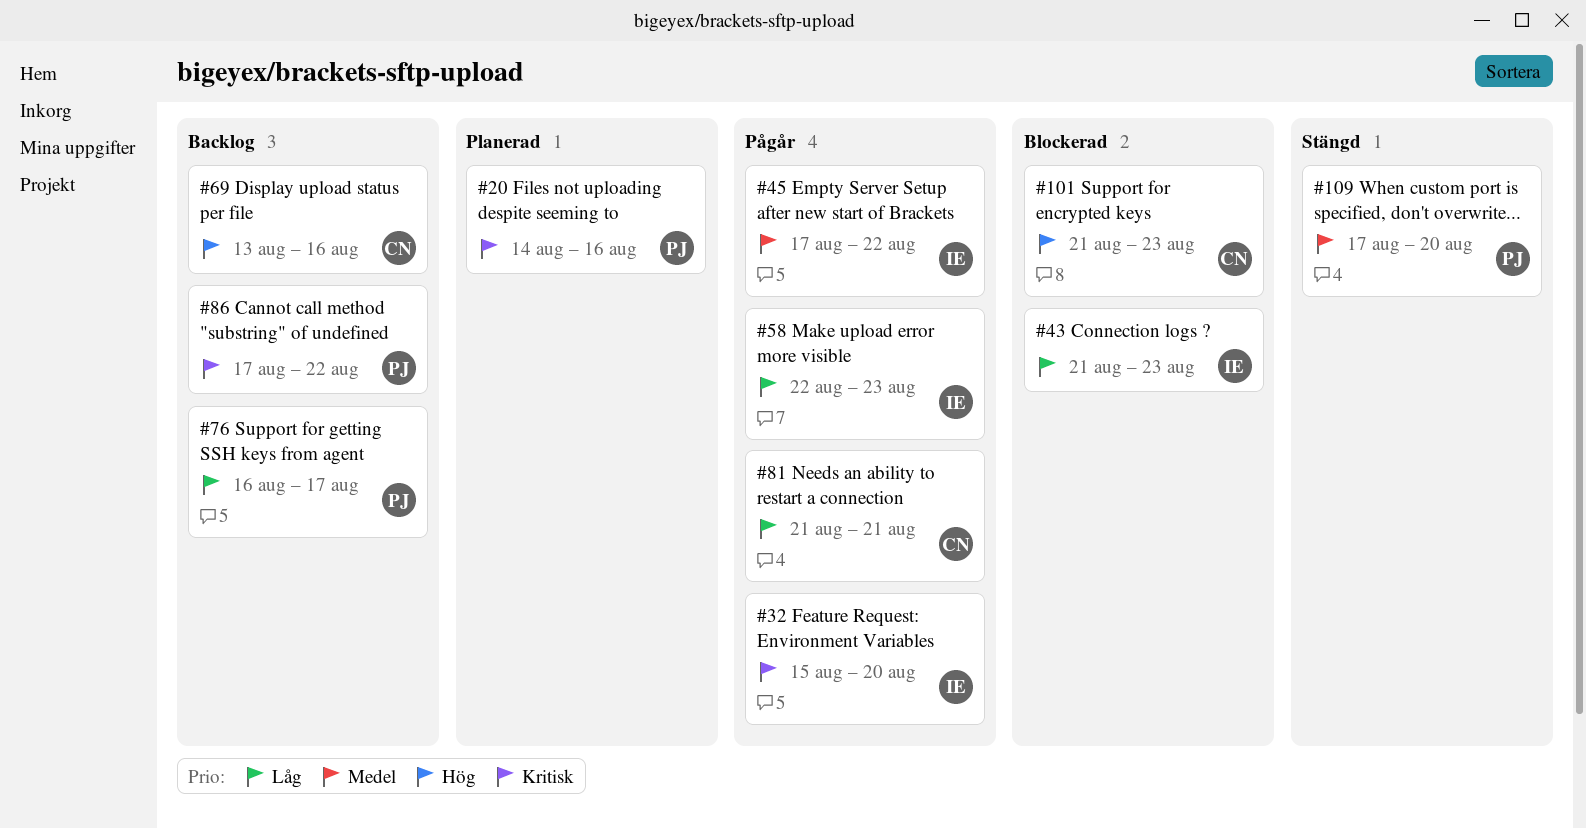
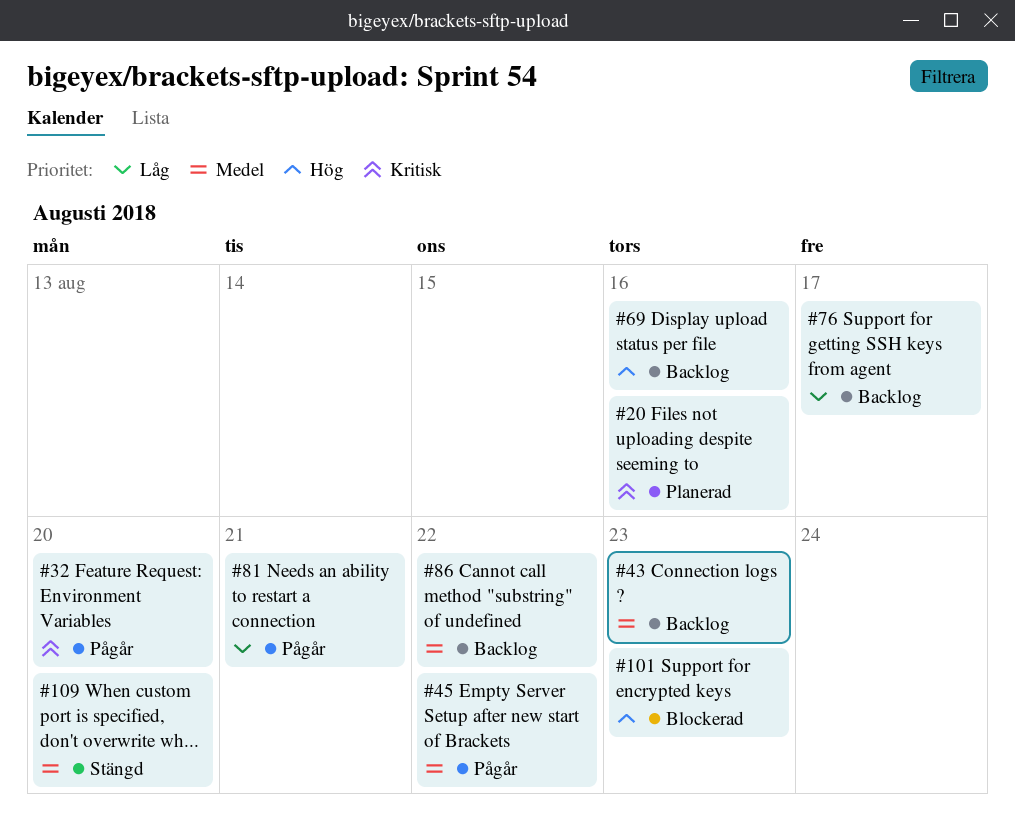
#43, status: Blockerad -> Backlog
#43, priority: Låg -> Medel
#58: present -> none
#86, priority: Kritisk -> Medel

